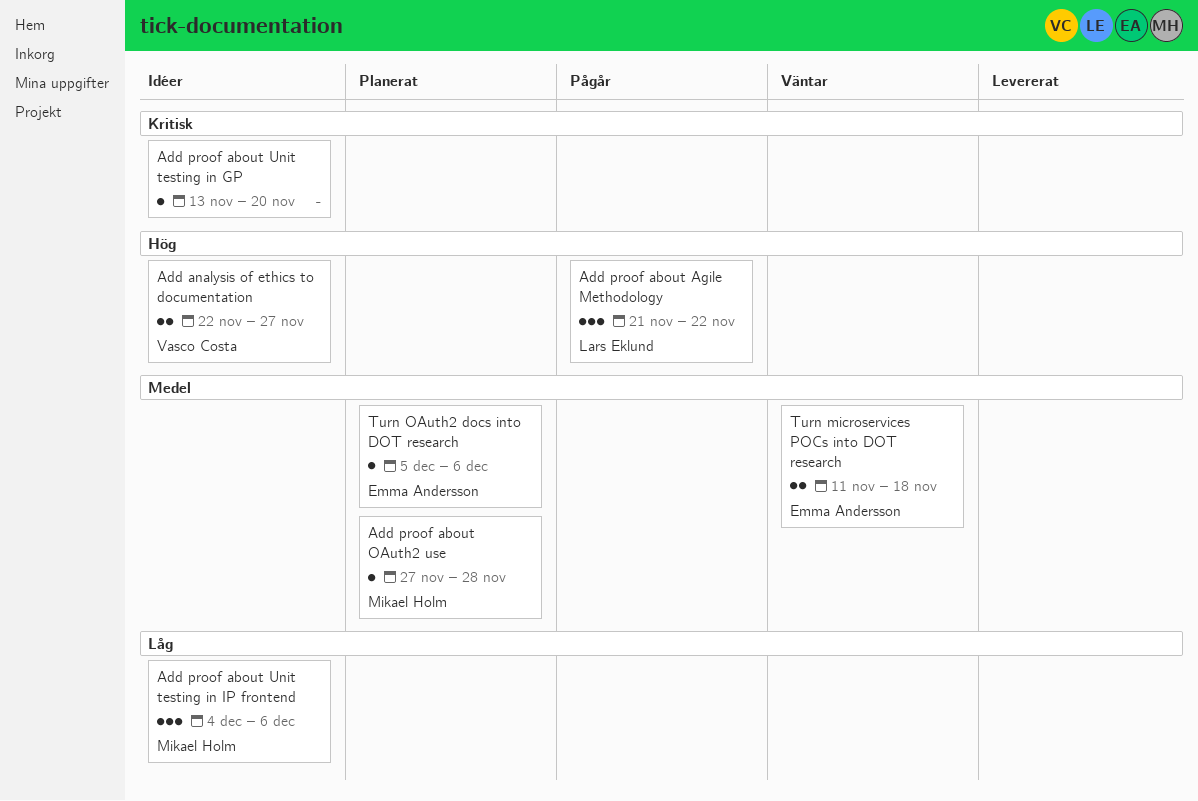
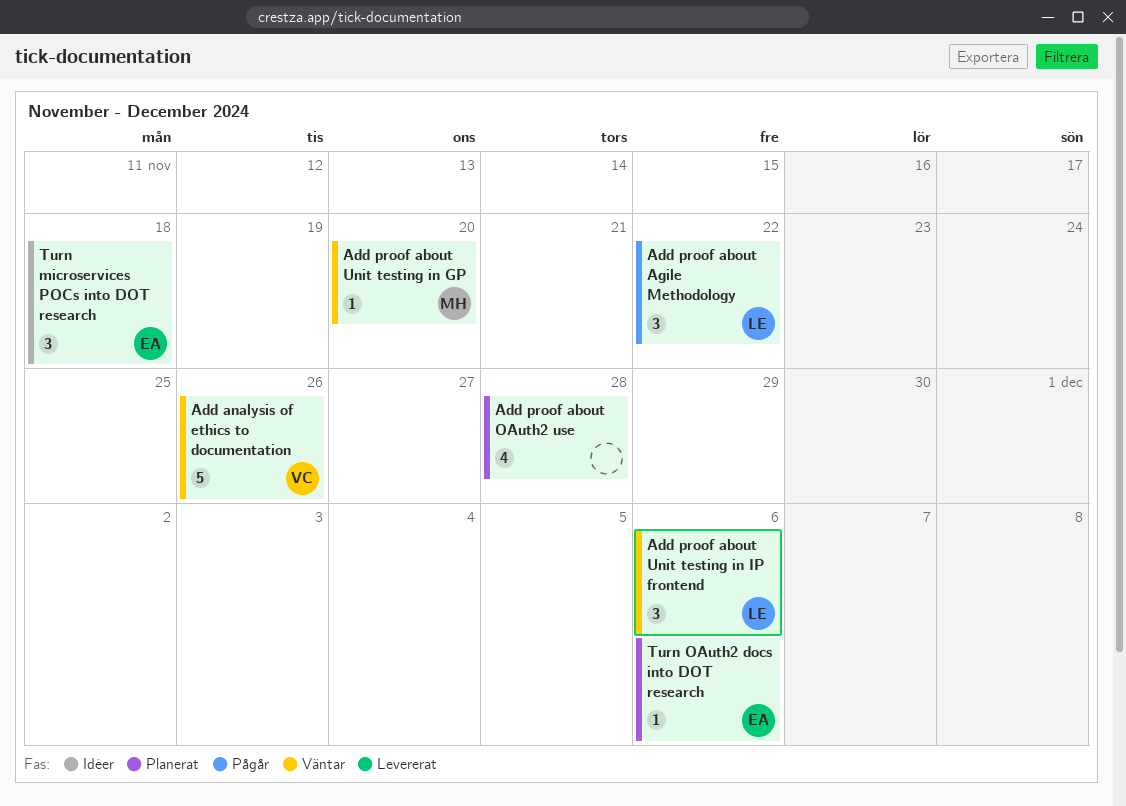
Add analysis of ethics to documentation, status: Idéer -> Väntar
Add analysis of ethics to documentation, estimate: 2 -> 5
Add analysis of ethics to documentation, due: Nov 27 -> Nov 26
Add proof about OAuth2 use, owner: Mikael Holm -> none
Add proof about OAuth2 use, estimate: 1 -> 4
Add proof about Unit testing in GP, status: Idéer -> Väntar
Add proof about Unit testing in GP, owner: none -> Mikael Holm
Add proof about Unit testing in IP frontend, status: Idéer -> Väntar
Add proof about Unit testing in IP frontend, owner: Mikael Holm -> Lars Eklund
Turn microservices POCs into DOT research, status: Väntar -> Idéer
Turn microservices POCs into DOT research, estimate: 2 -> 3

